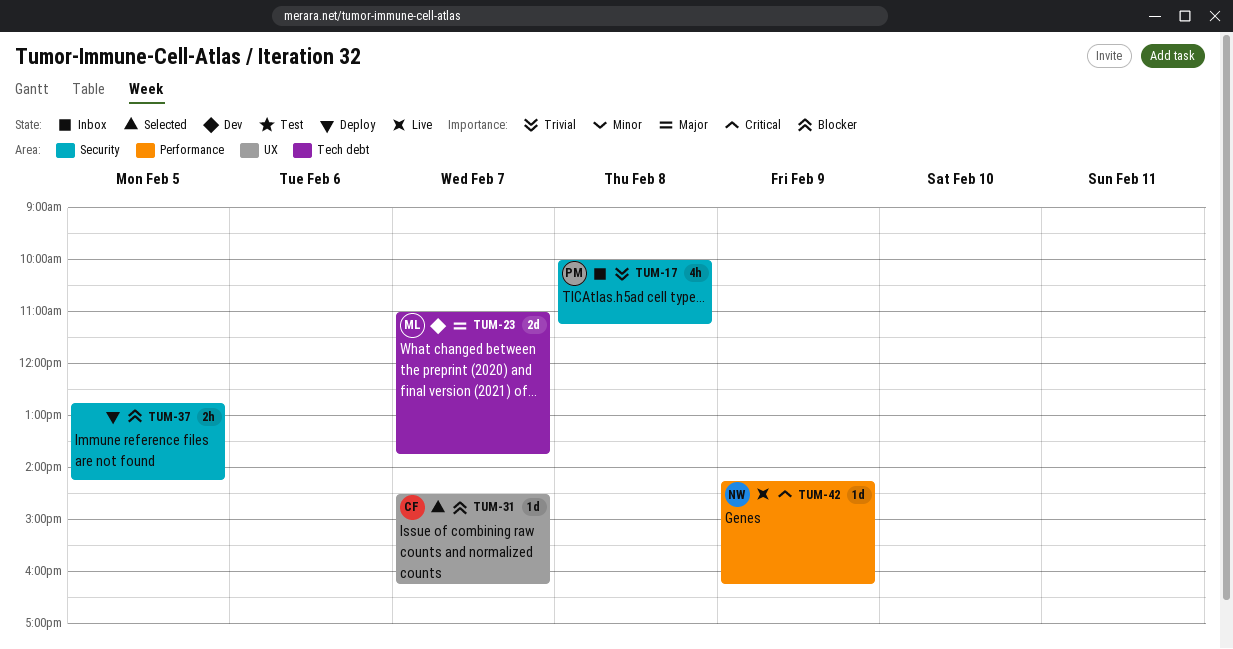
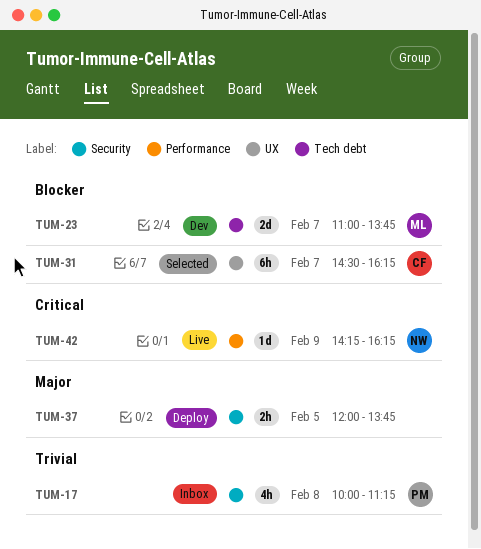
TUM-23, priority: Major -> Blocker
TUM-31, estimate: 1d -> 6h
TUM-37, priority: Blocker -> Major
TUM-37, begins: 12:45 -> 12:00
TUM-37, ends: 14:15 -> 13:45

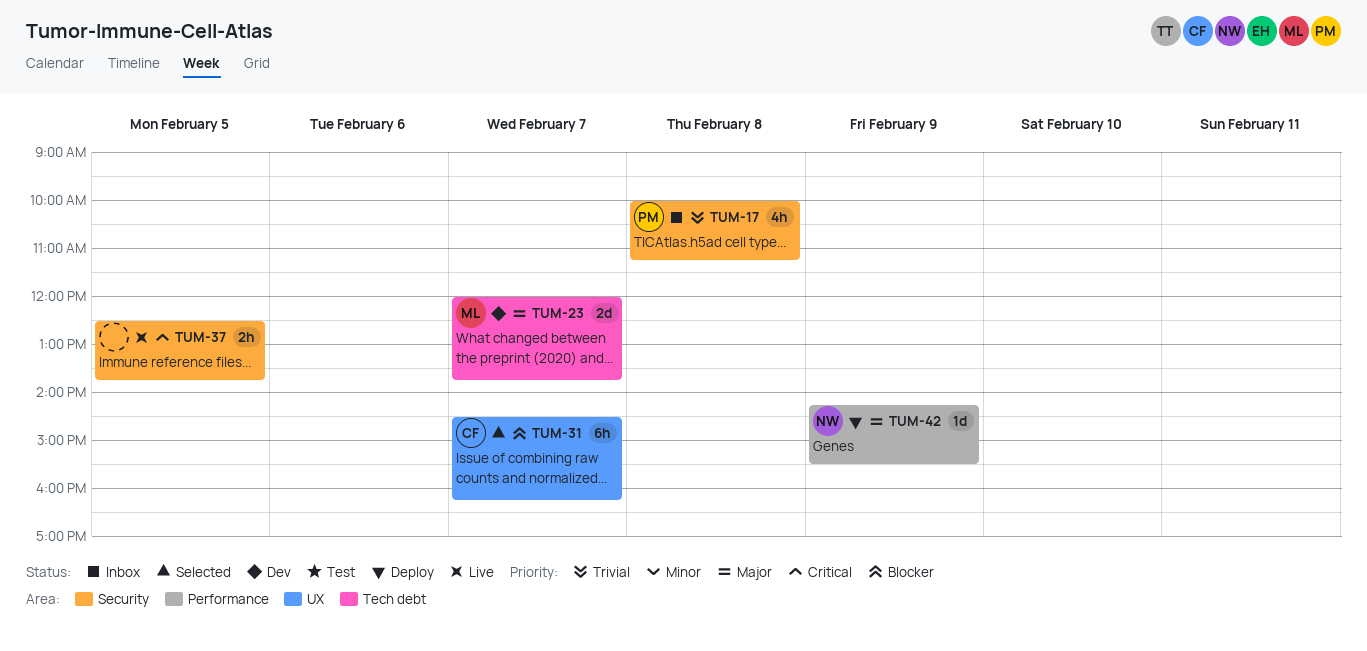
TUM-23, priority: Blocker -> Major
TUM-23, begins: 11:00 -> 12:00
TUM-37, status: Deploy -> Live
TUM-37, priority: Major -> Critical
TUM-37, begins: 12:00 -> 12:30
TUM-42, status: Live -> Deploy
TUM-42, priority: Critical -> Major
TUM-42, ends: 16:15 -> 15:30

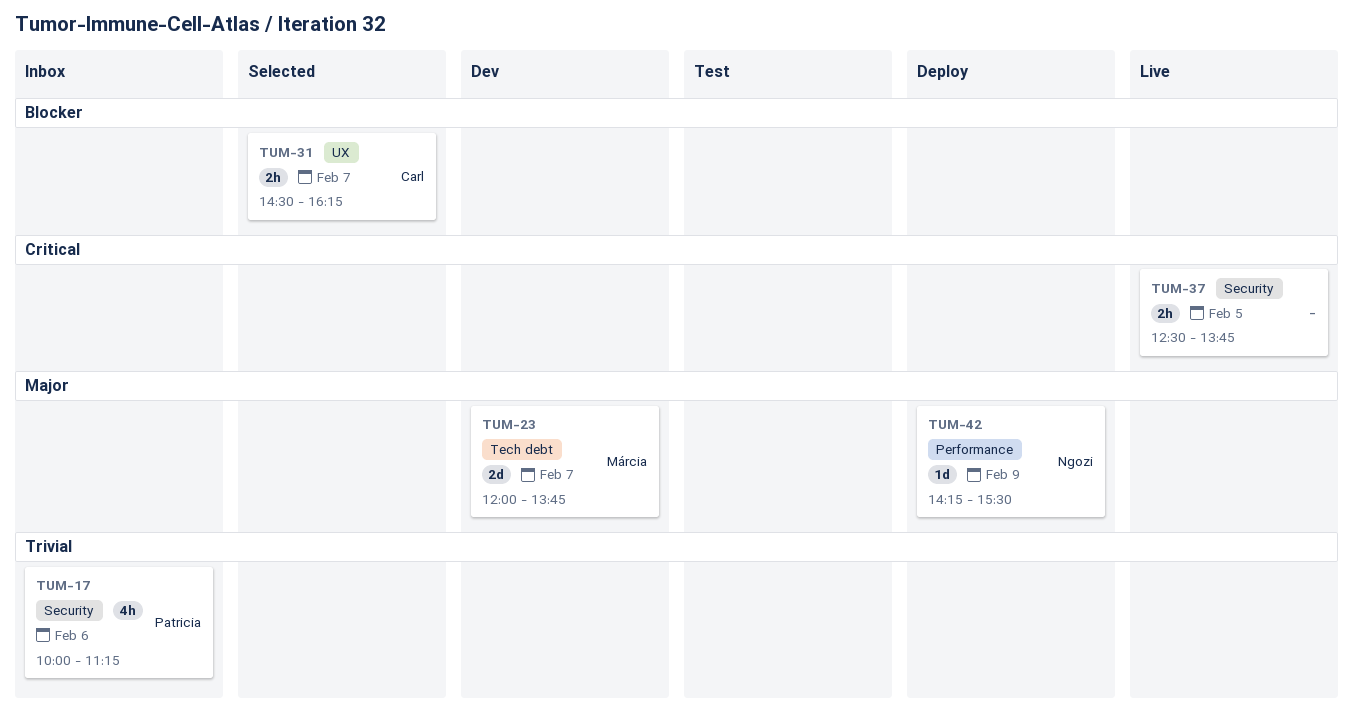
TUM-17, day: Feb 8 -> Feb 6
TUM-31, estimate: 6h -> 2h

